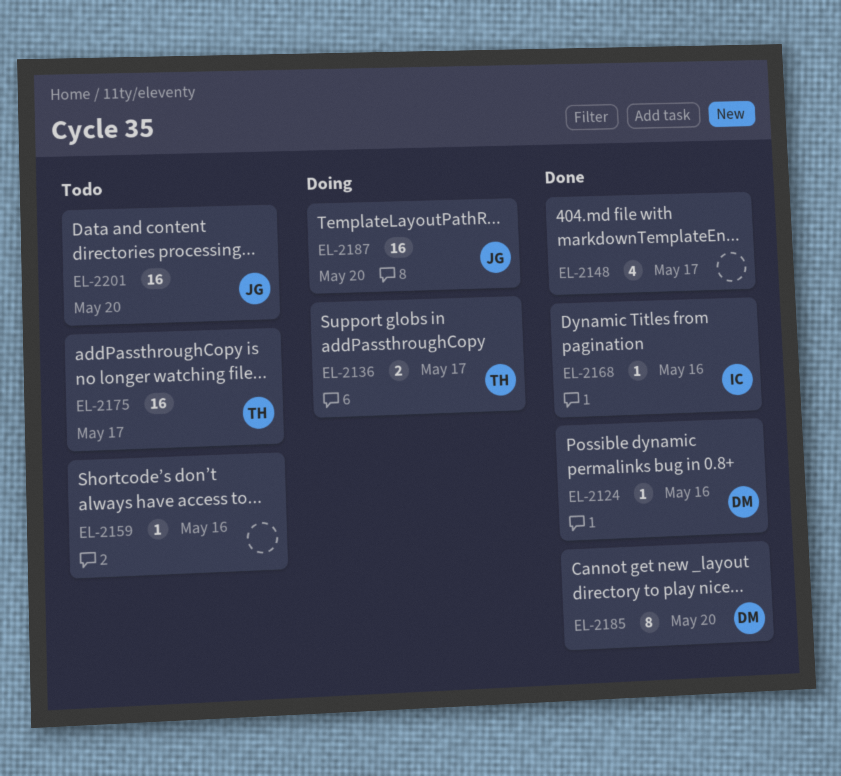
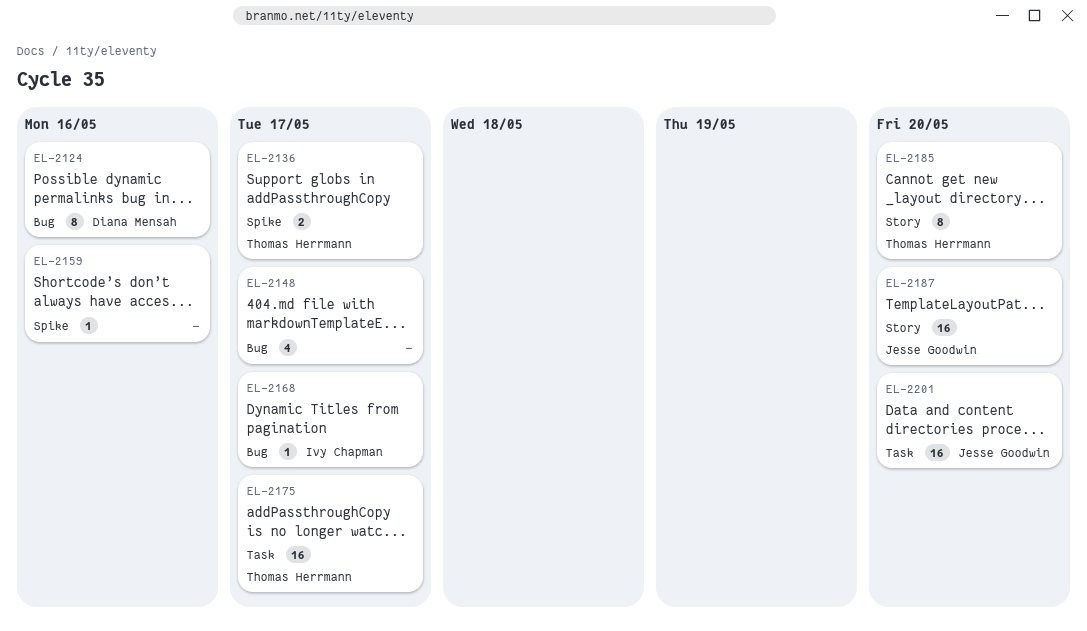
EL-2124, estimate: 1 -> 8
EL-2168, due: May 16 -> May 17
EL-2185, owner: Diana Mensah -> Thomas Herrmann

